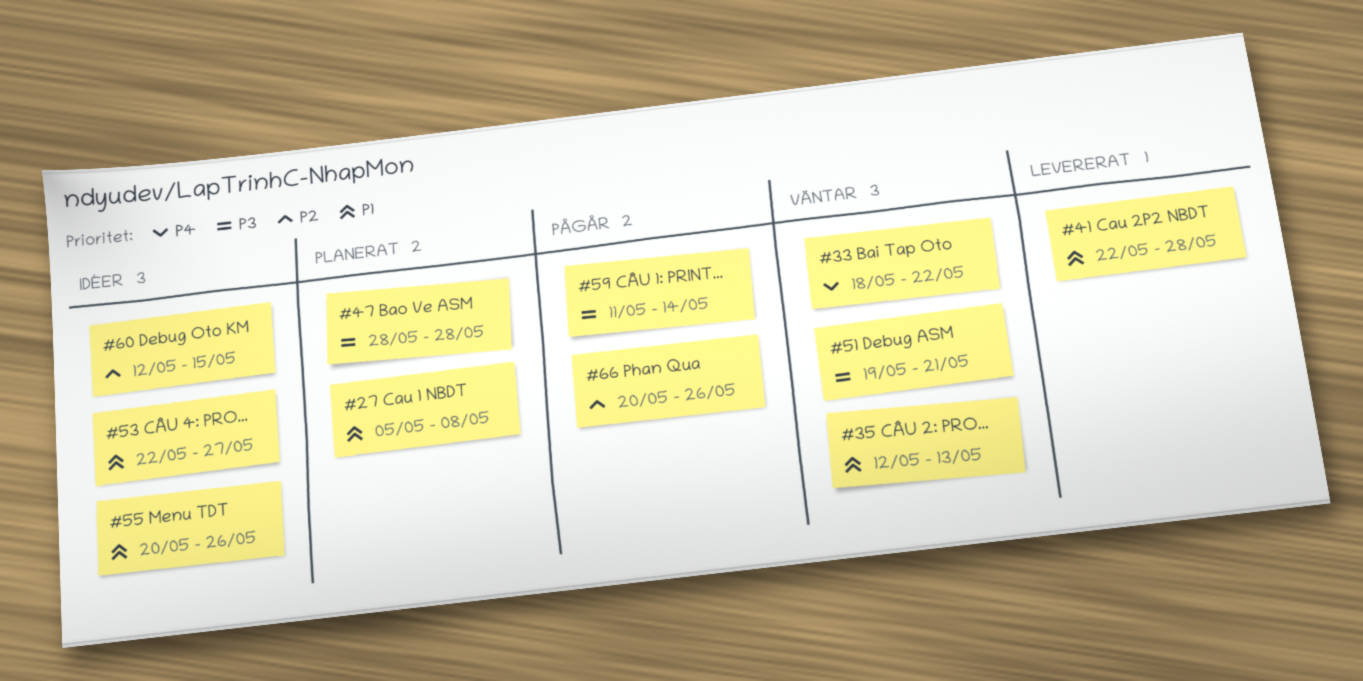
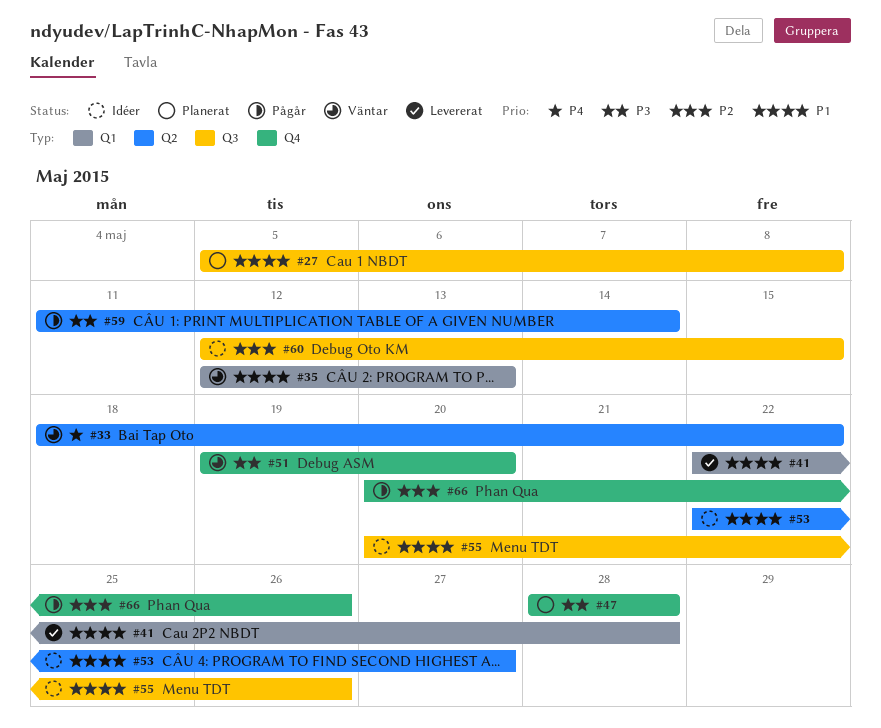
#51, due: May 21 -> May 20

